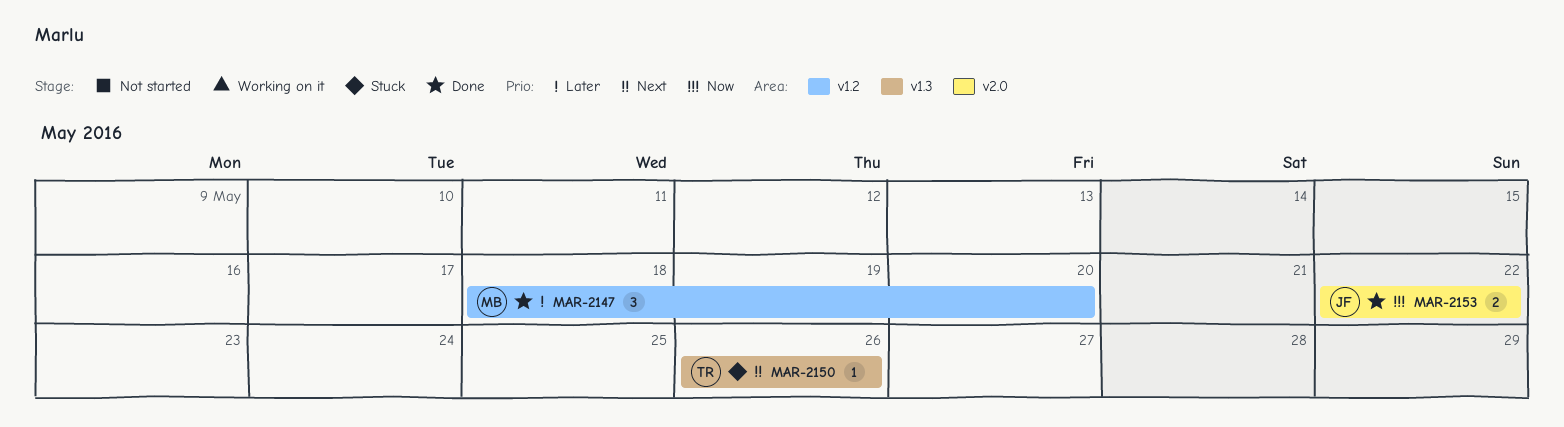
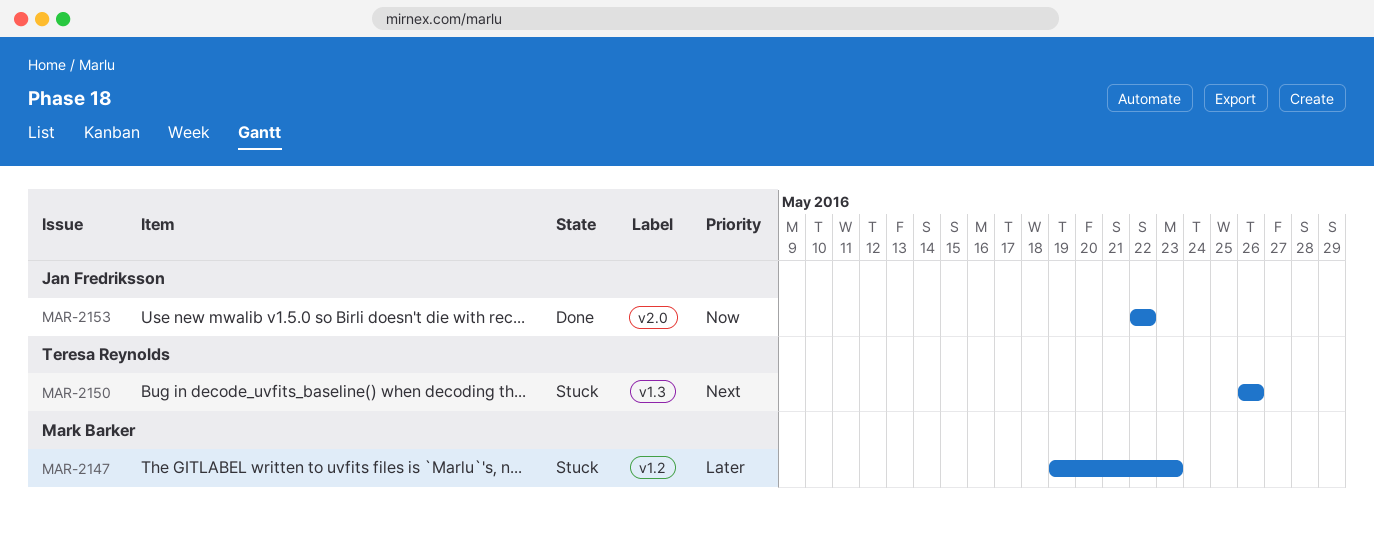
MAR-2147, status: Done -> Stuck
MAR-2147, start: May 18 -> May 19
MAR-2147, due: May 20 -> May 23

